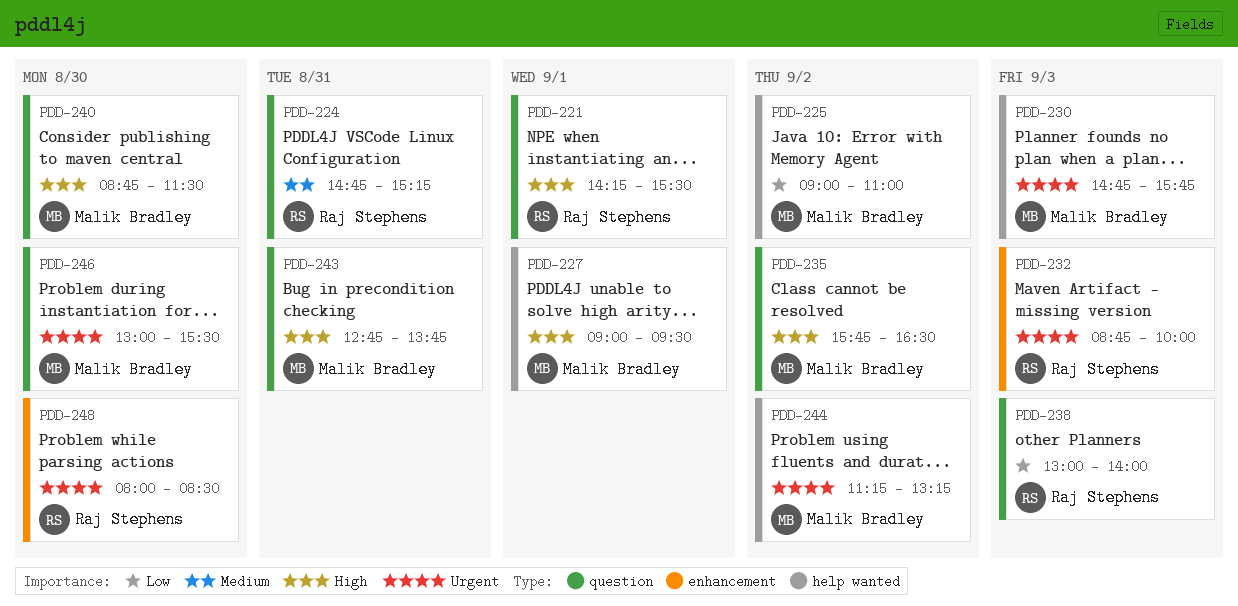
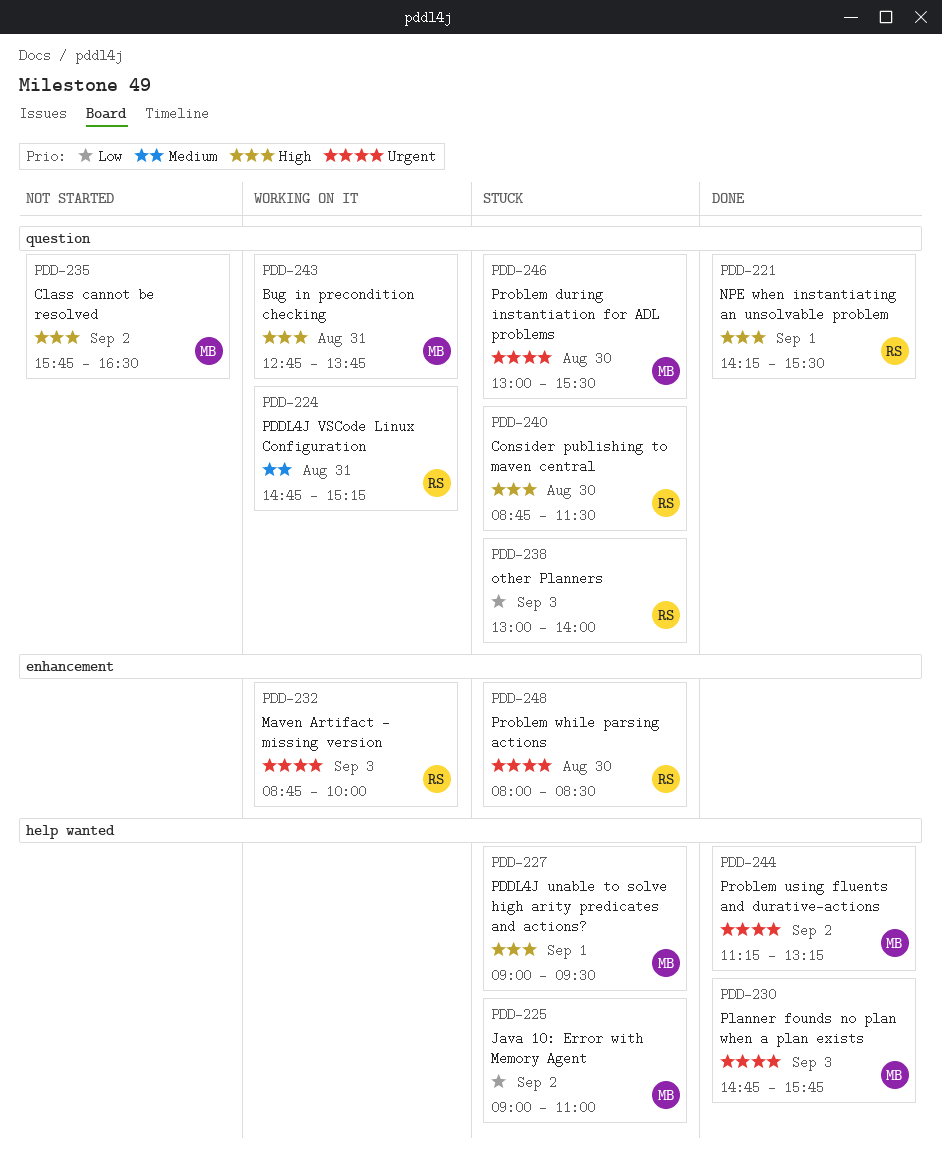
PDD-240, owner: Malik Bradley -> Raj Stephens

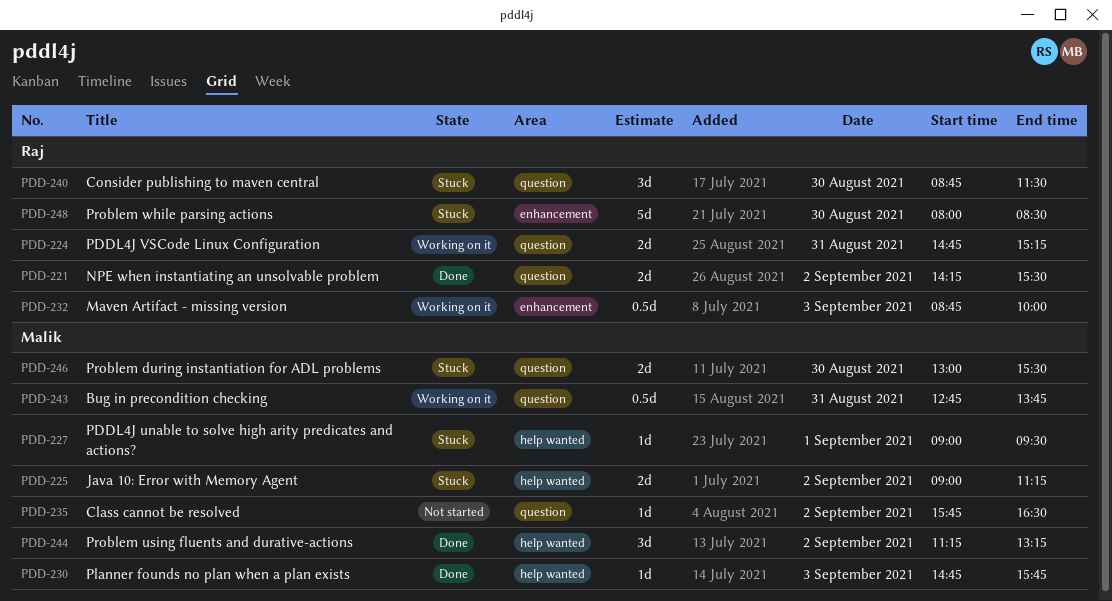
PDD-221, day: Sep 1 -> Sep 2
PDD-225, ends: 11:00 -> 11:15
PDD-238: present -> none

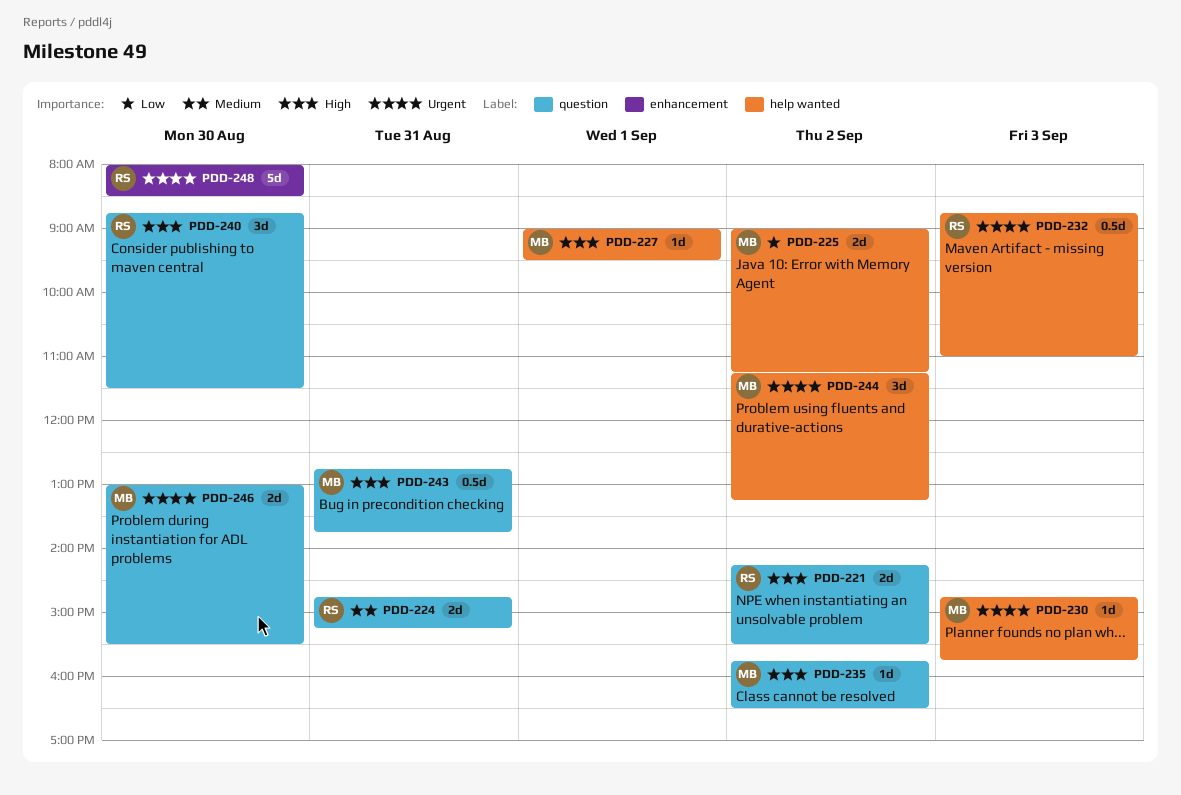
PDD-232, label: enhancement -> help wanted
PDD-232, ends: 10:00 -> 11:00

